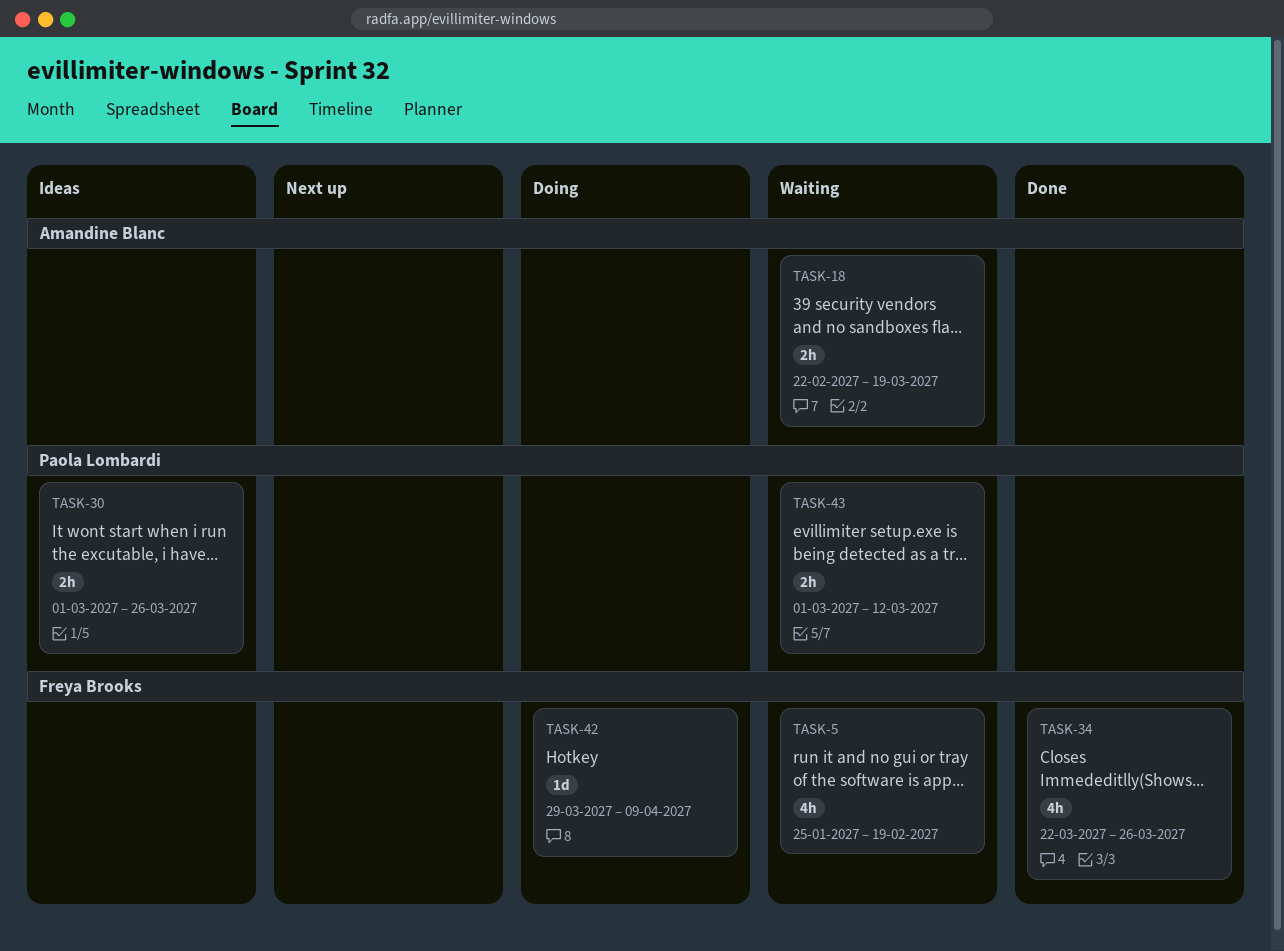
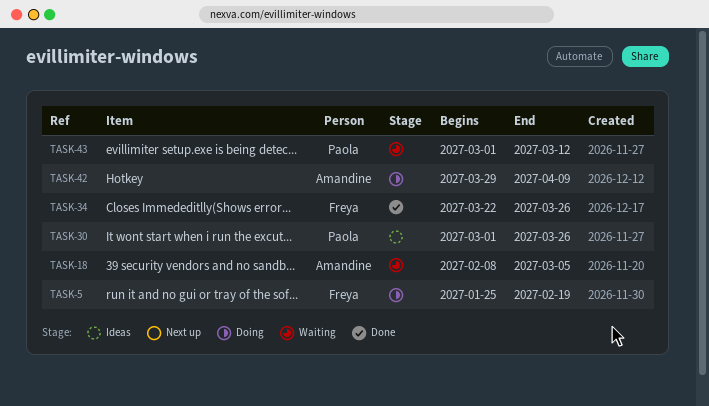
TASK-5, status: Waiting -> Doing
TASK-18, start: Feb 22 -> Feb 8
TASK-18, due: Mar 19 -> Mar 5
TASK-42, owner: Freya Brooks -> Amandine Blanc

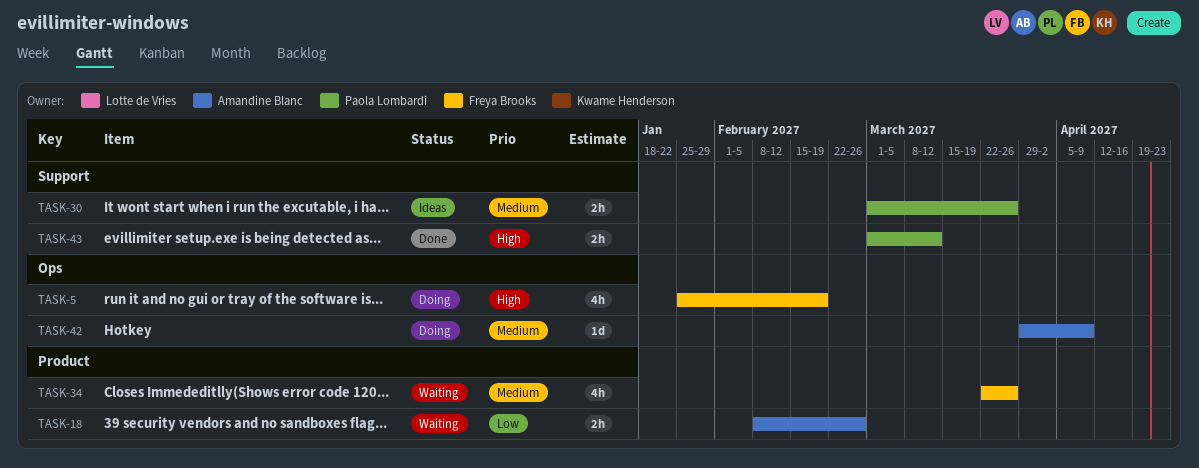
TASK-18, due: Mar 5 -> Feb 26
TASK-34, status: Done -> Waiting
TASK-43, status: Waiting -> Done

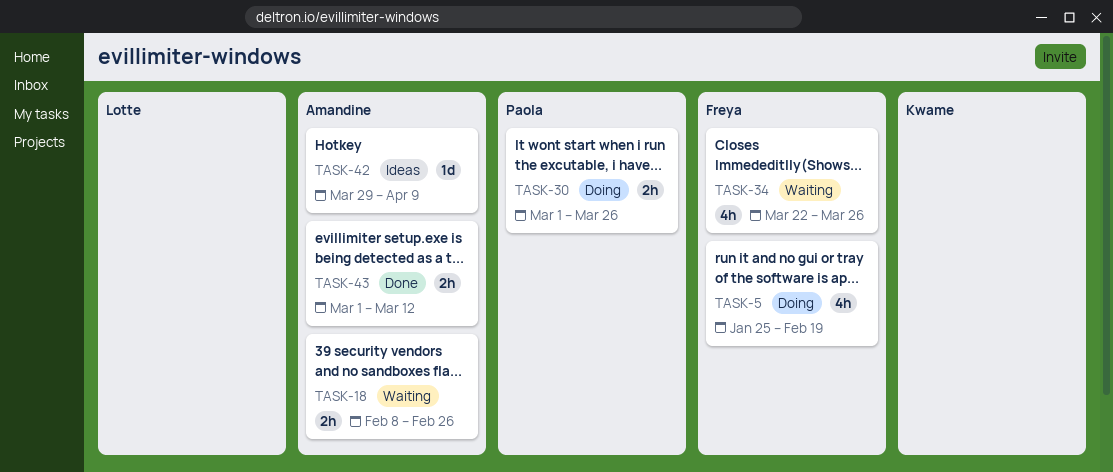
TASK-30, status: Ideas -> Doing
TASK-42, status: Doing -> Ideas
TASK-43, owner: Paola Lombardi -> Amandine Blanc

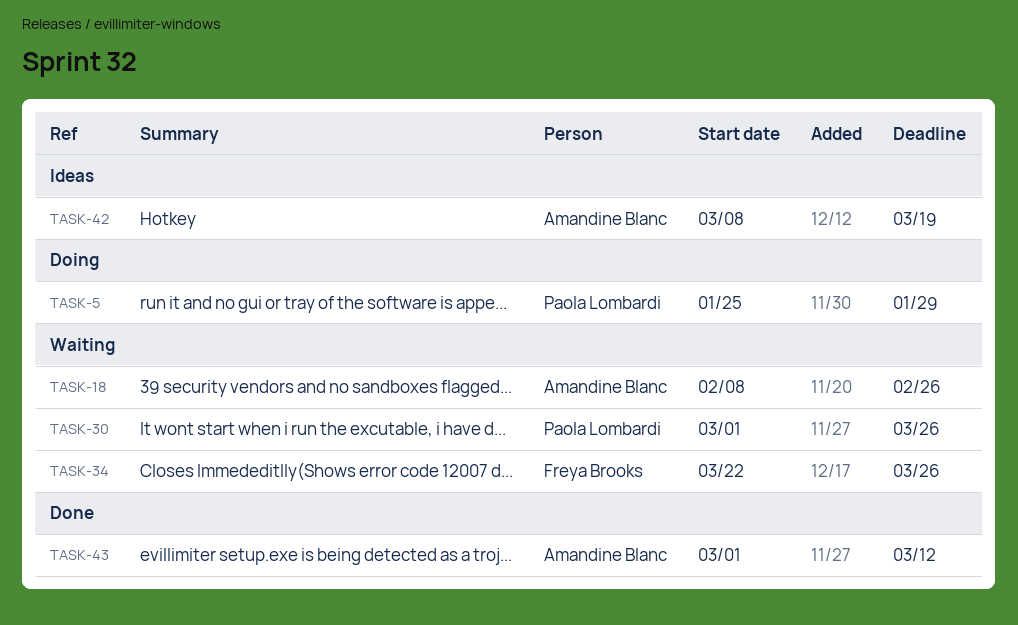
TASK-5, owner: Freya Brooks -> Paola Lombardi
TASK-5, due: Feb 19 -> Jan 29
TASK-30, status: Doing -> Waiting
TASK-42, start: Mar 29 -> Mar 8
TASK-42, due: Apr 9 -> Mar 19

